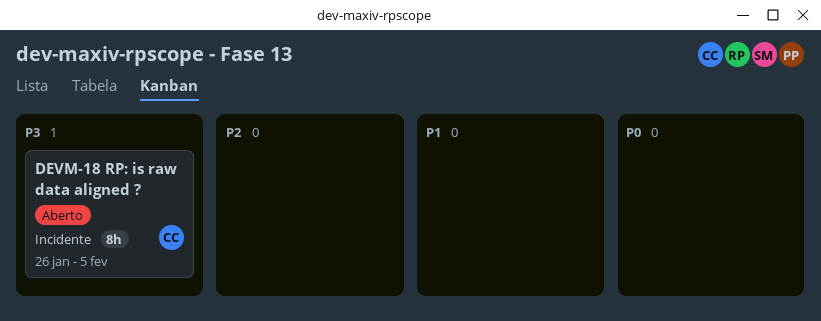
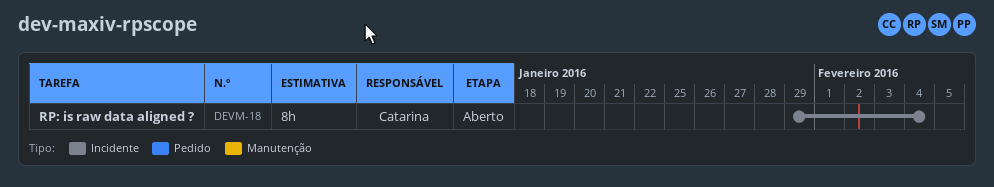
DEVM-18, start: Jan 26 -> Jan 29
DEVM-18, due: Feb 5 -> Feb 4

